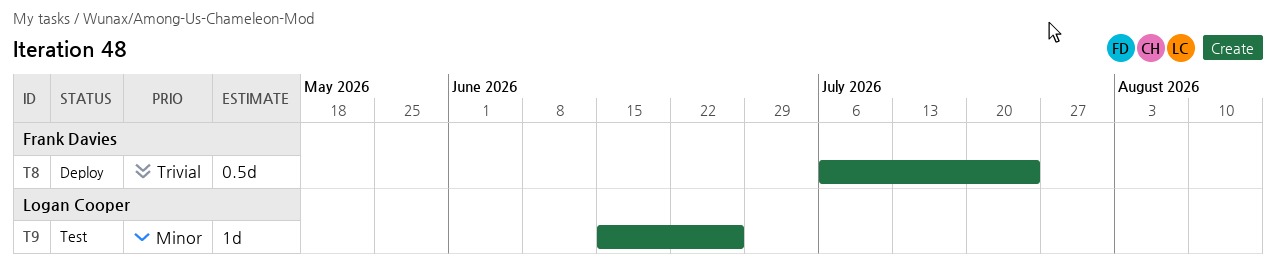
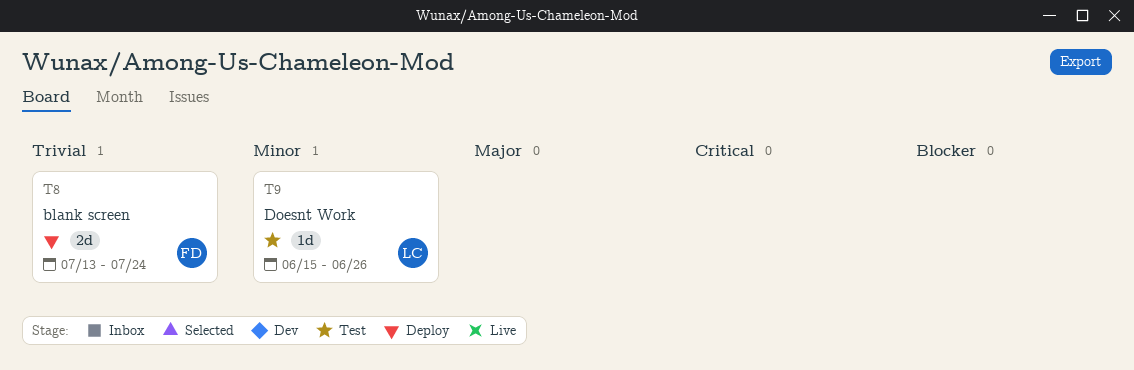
T8, estimate: 0.5d -> 2d
T8, start: Jul 6 -> Jul 13

